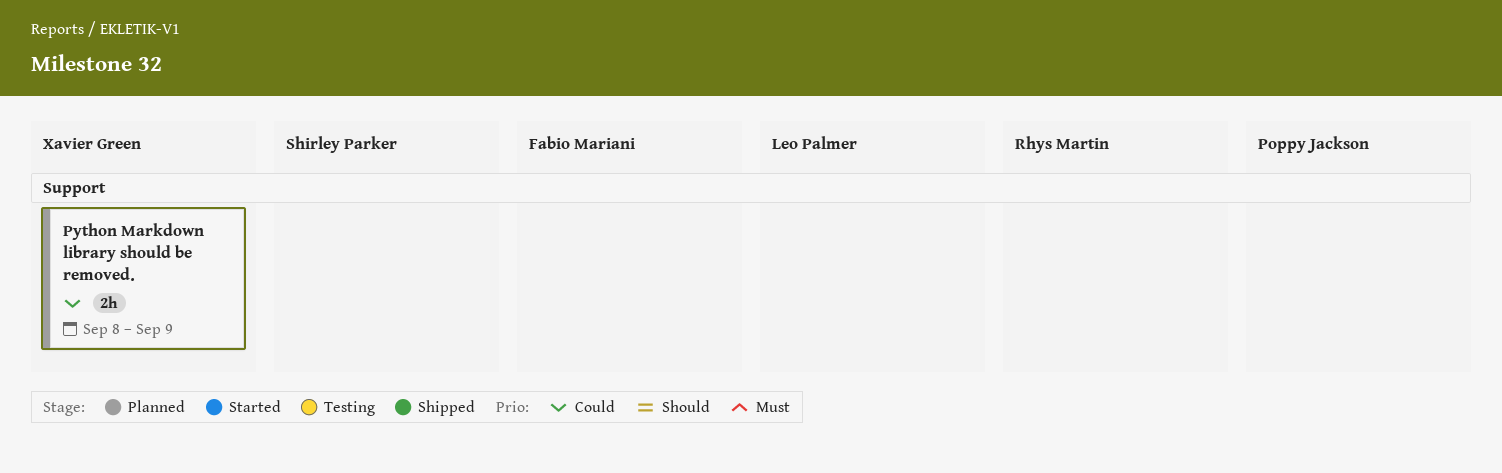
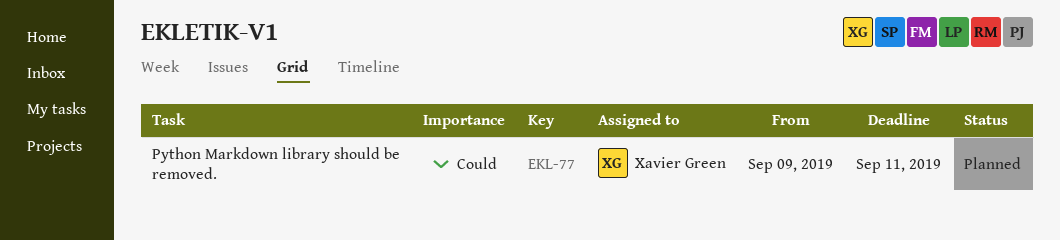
Python Markdown library should be removed., start: Sep 8 -> Sep 9
Python Markdown library should be removed., due: Sep 9 -> Sep 11

